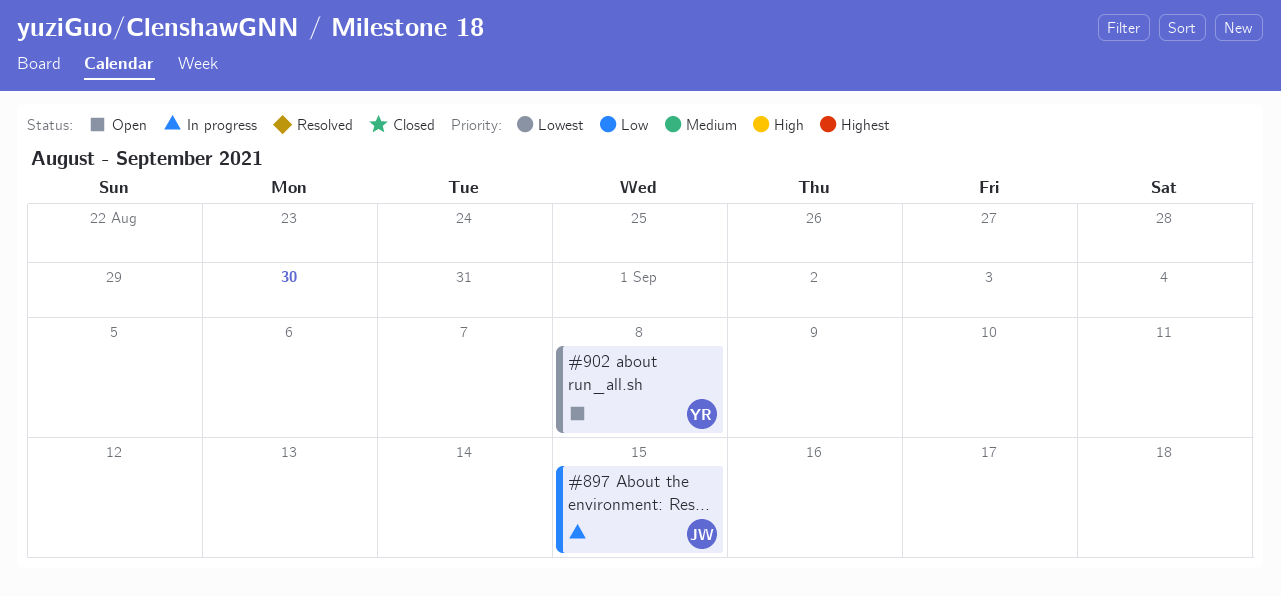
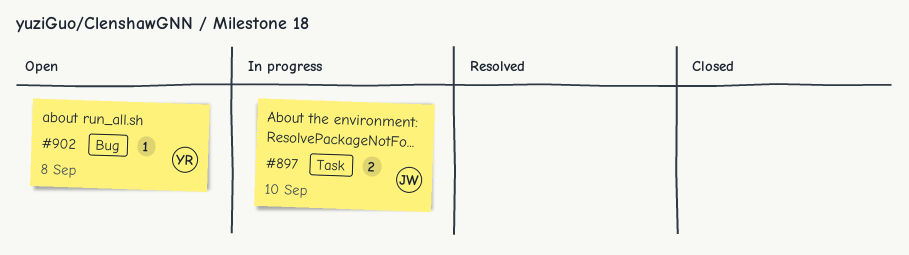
#897, due: Sep 15 -> Sep 10

